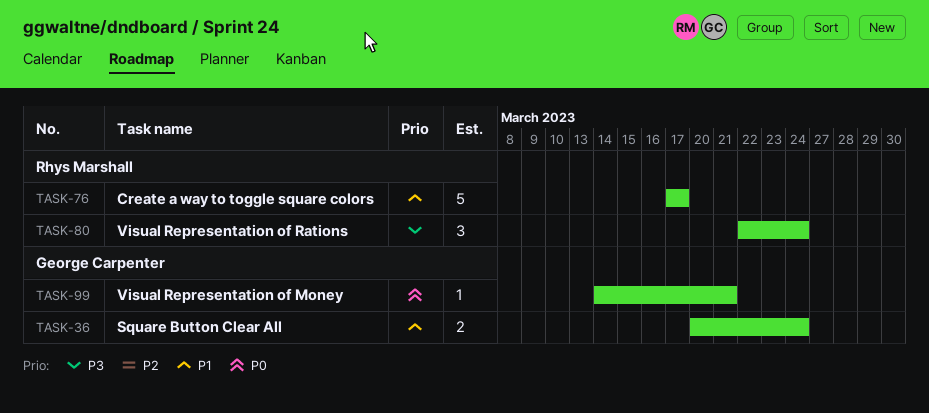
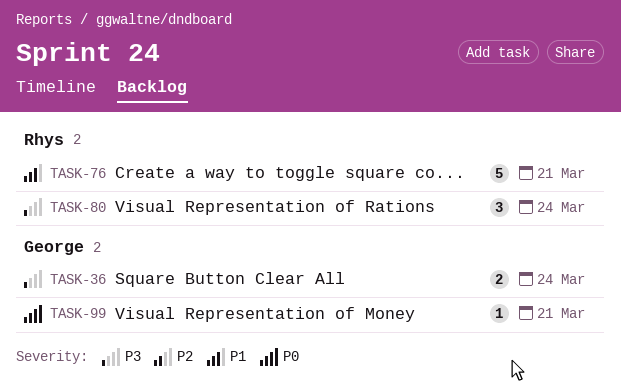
TASK-36, priority: P1 -> P3
TASK-76, due: Mar 17 -> Mar 21

